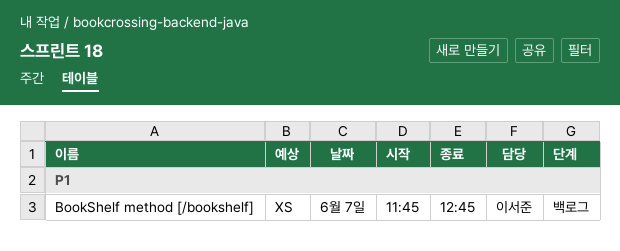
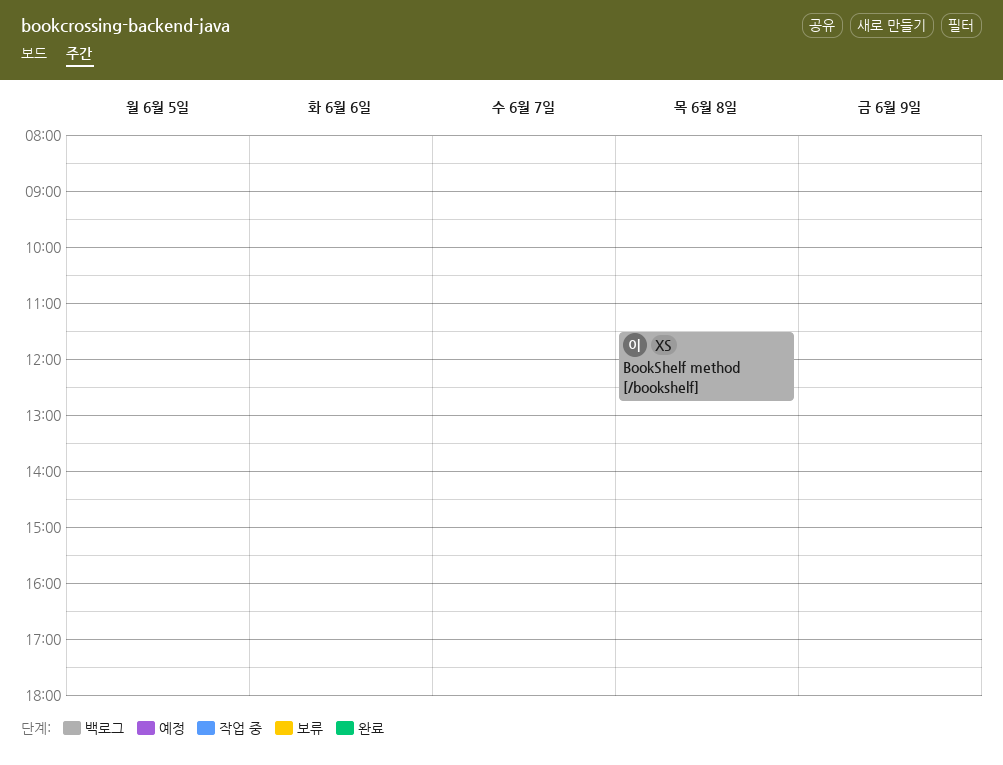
BookShelf method [/bookshelf], day: Jun 7 -> Jun 8
BookShelf method [/bookshelf], begins: 11:45 -> 11:30

